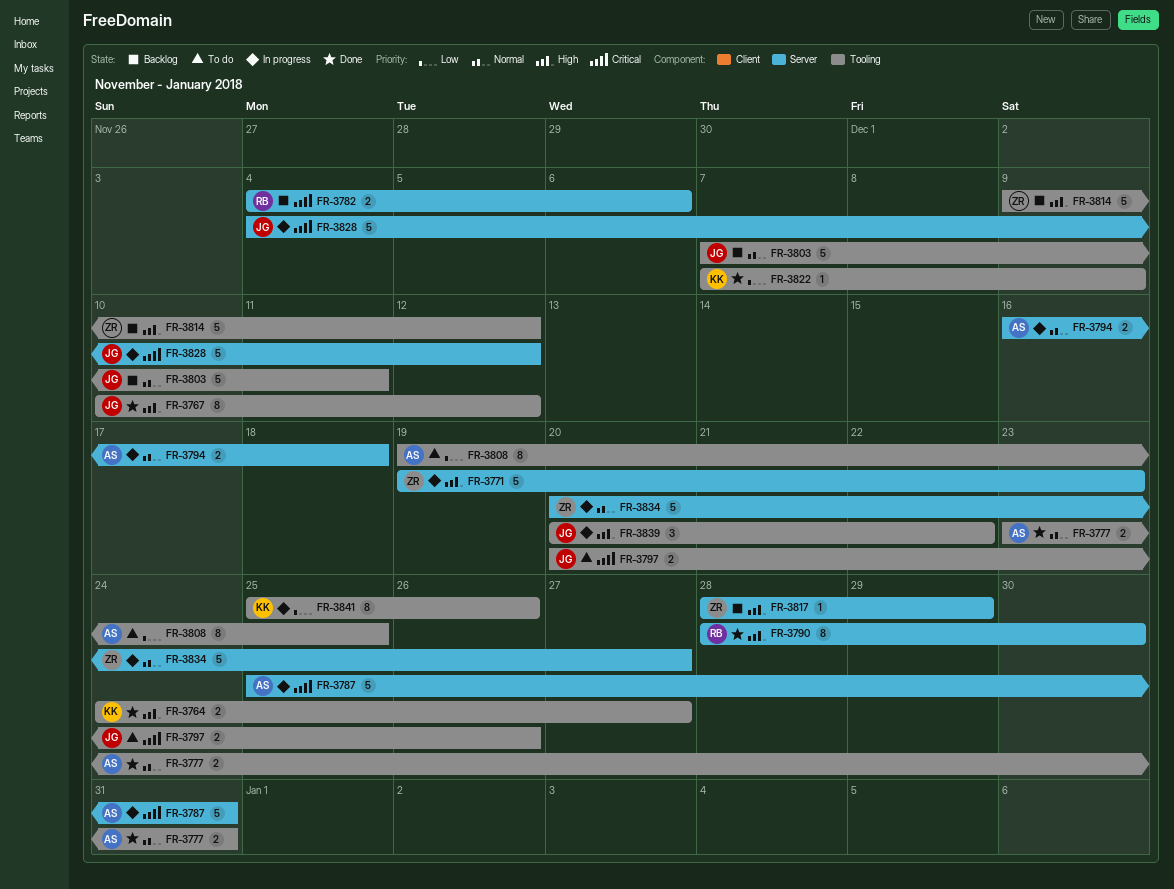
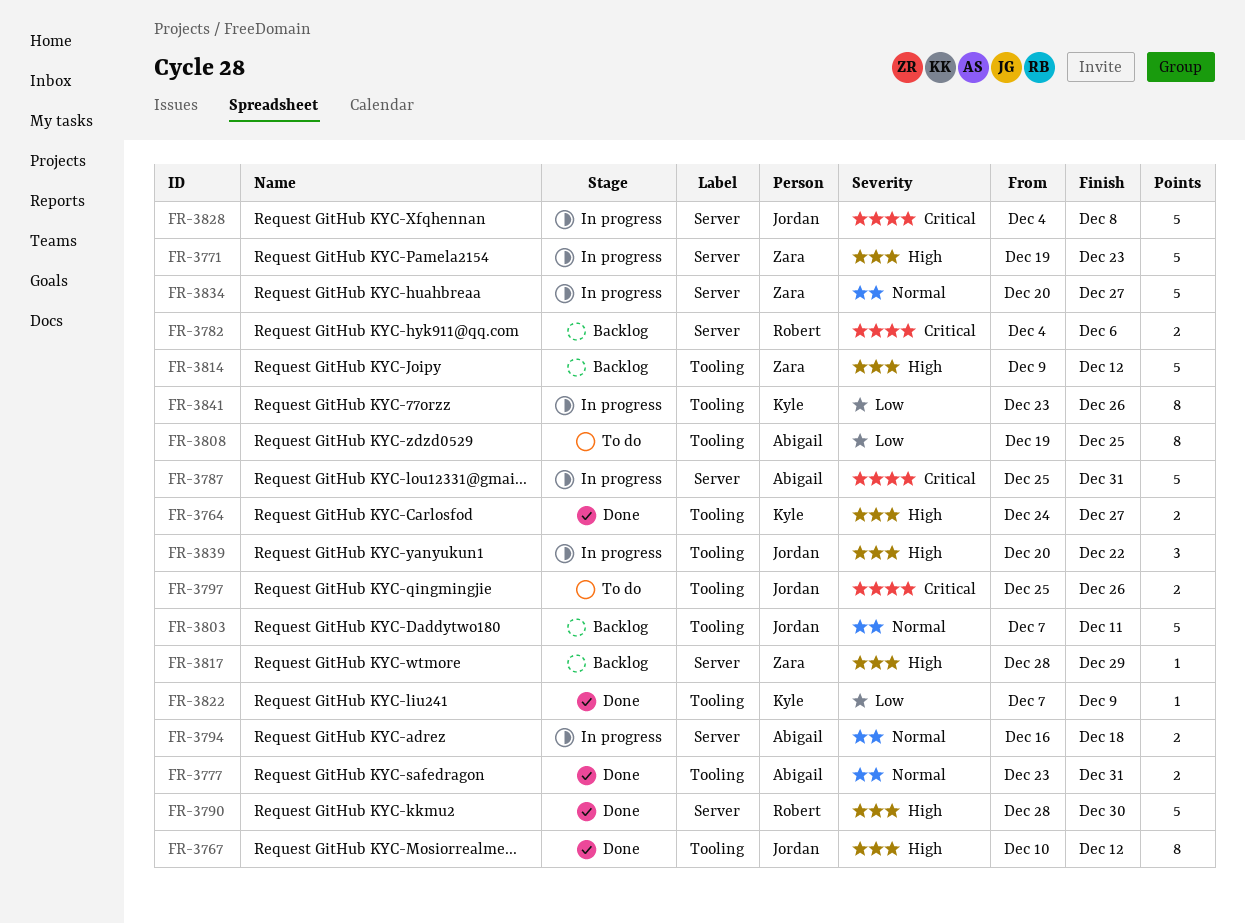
FR-3790, estimate: 8 -> 5
FR-3797, start: Dec 20 -> Dec 25
FR-3828, due: Dec 12 -> Dec 8
FR-3841, start: Dec 25 -> Dec 23

